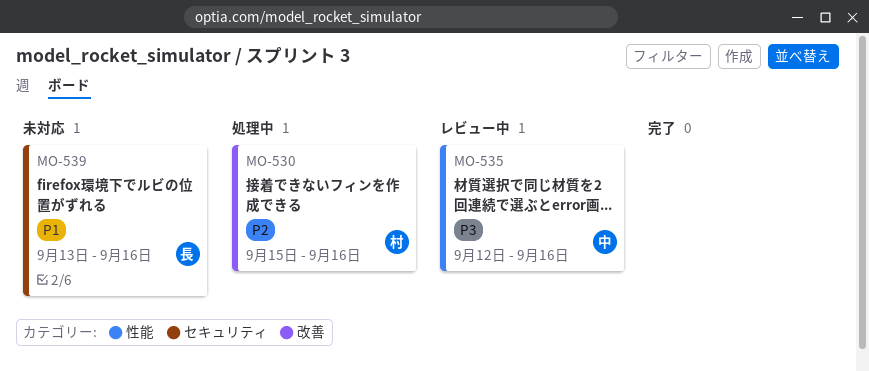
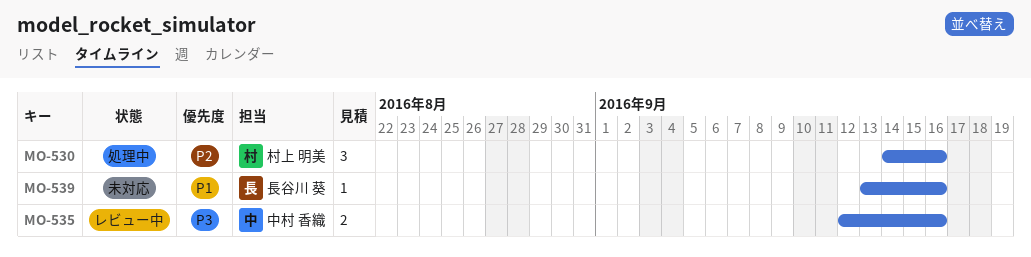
MO-530, start: Sep 15 -> Sep 14

